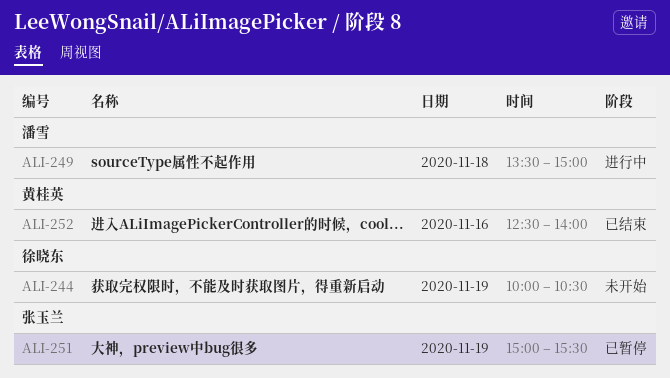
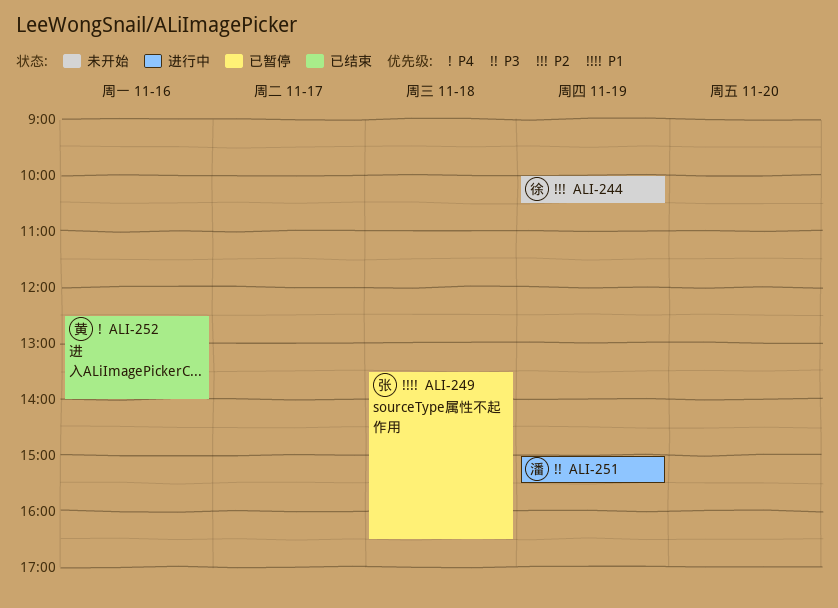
ALI-249, status: 进行中 -> 已暂停
ALI-249, owner: 潘雪 -> 张玉兰
ALI-249, ends: 15:00 -> 16:30
ALI-251, status: 已暂停 -> 进行中
ALI-251, owner: 张玉兰 -> 潘雪

